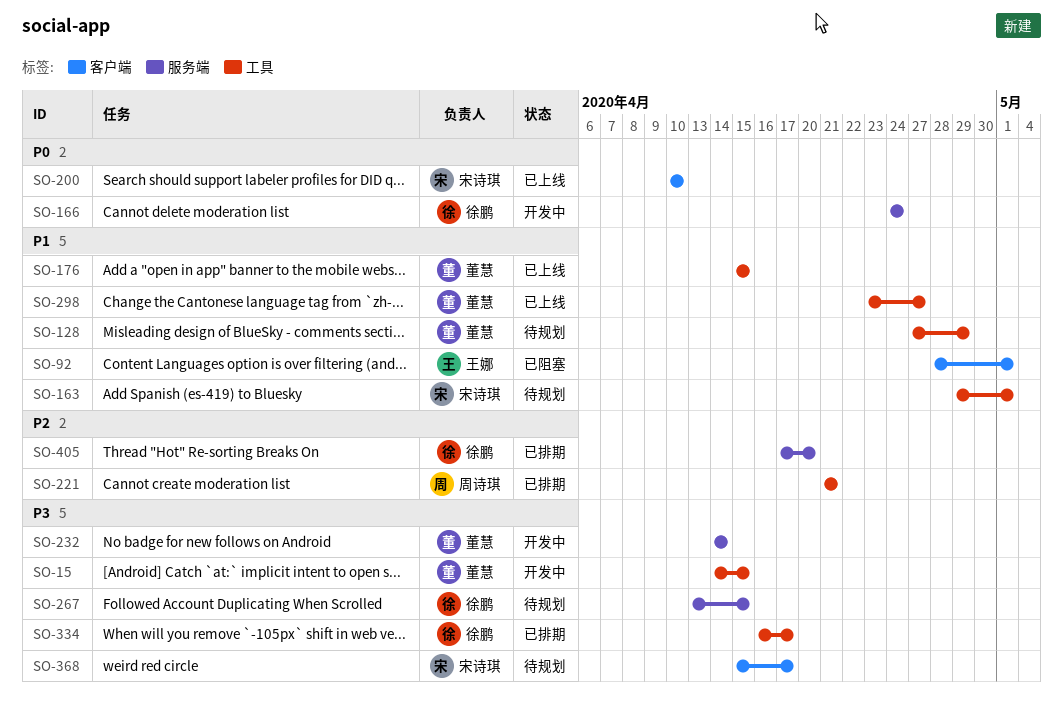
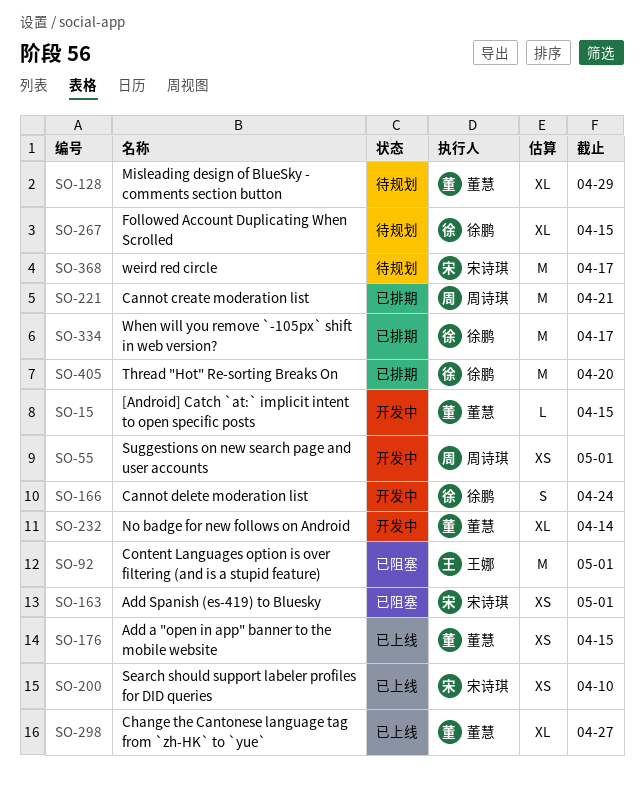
SO-55: none -> present
SO-163, status: 待规划 -> 已阻塞

